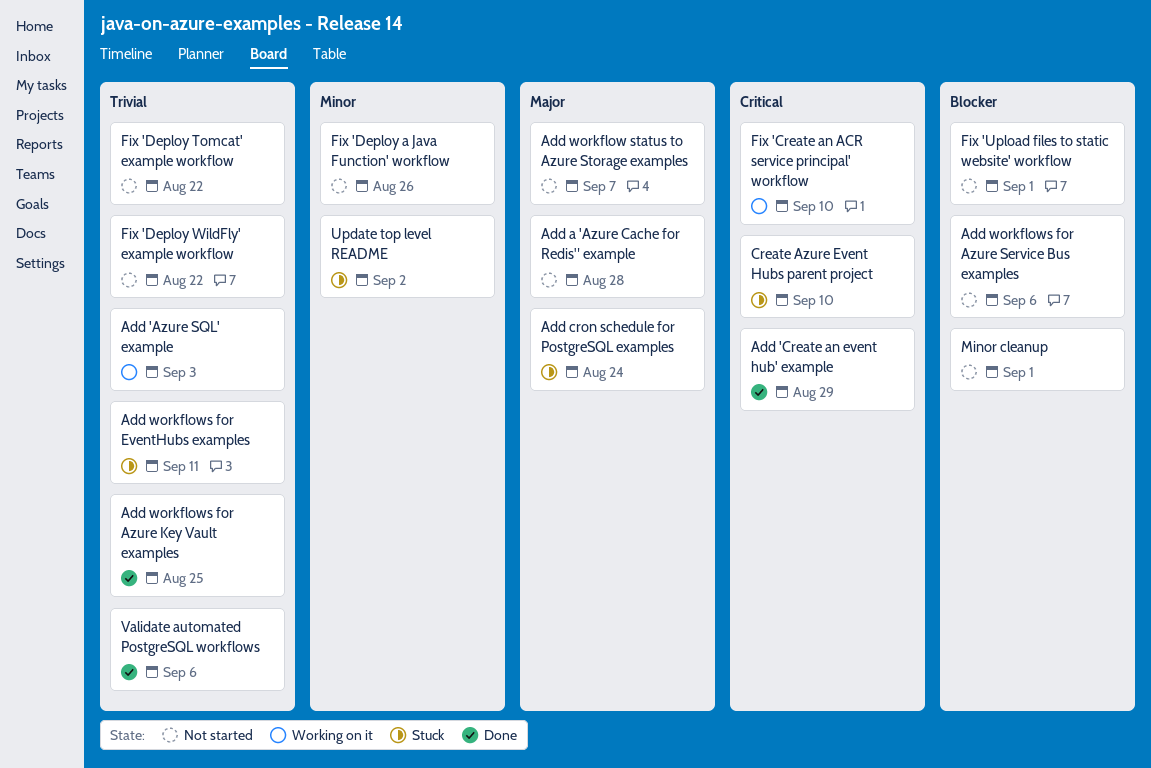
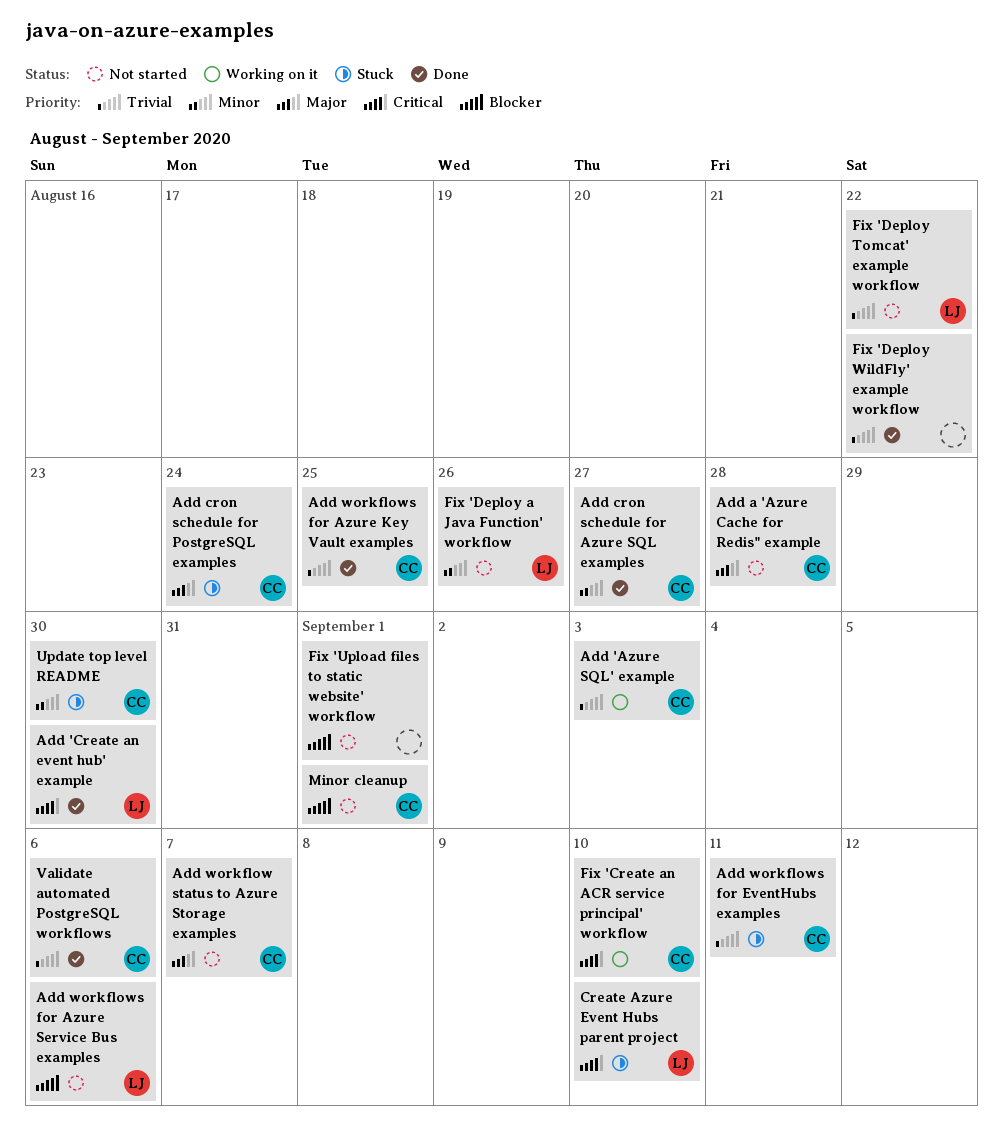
Add 'Create an event hub' example, due: Aug 29 -> Aug 30
Add cron schedule for Azure SQL examples: none -> present
Fix 'Deploy WildFly' example workflow, status: Not started -> Done
Update top level README, due: Sep 2 -> Aug 30

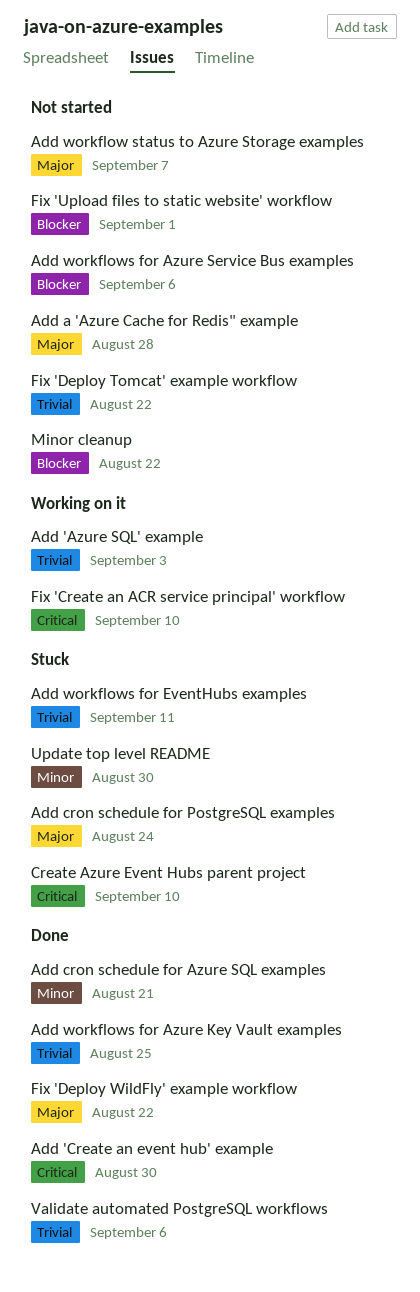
Add cron schedule for Azure SQL examples, due: Aug 27 -> Aug 21
Fix 'Deploy a Java Function' workflow: present -> none
Fix 'Deploy WildFly' example workflow, priority: Trivial -> Major
Minor cleanup, due: Sep 1 -> Aug 22

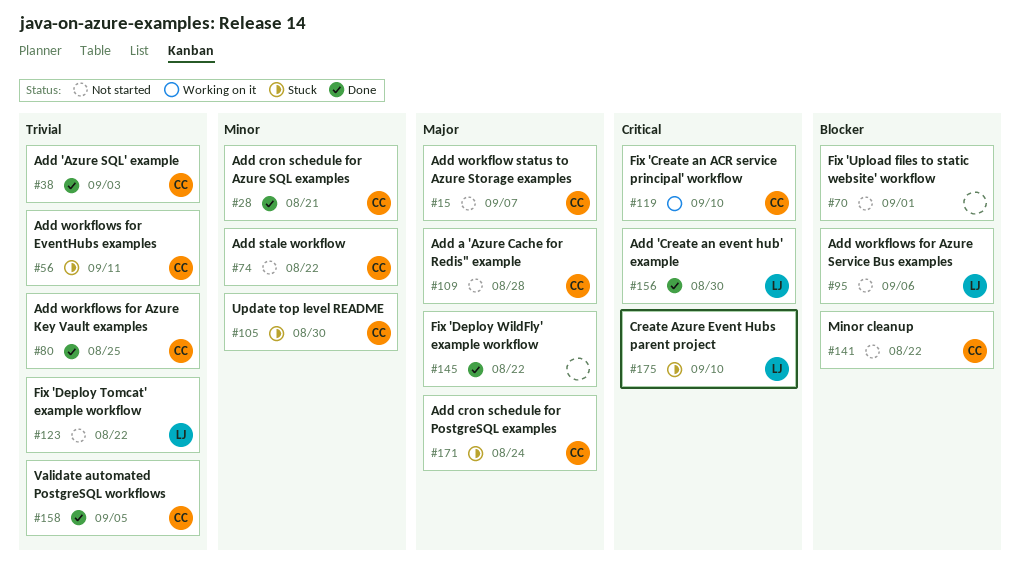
Add 'Azure SQL' example, status: Working on it -> Done
Add stale workflow: none -> present
Validate automated PostgreSQL workflows, due: Sep 6 -> Sep 5

